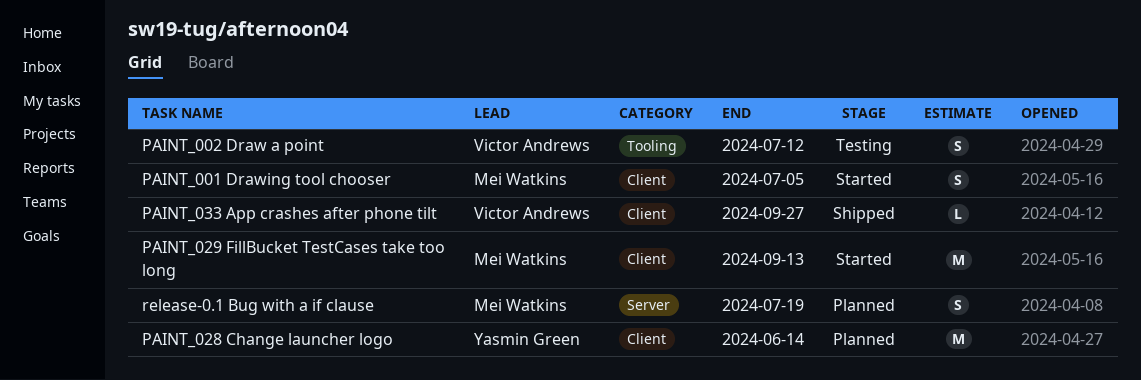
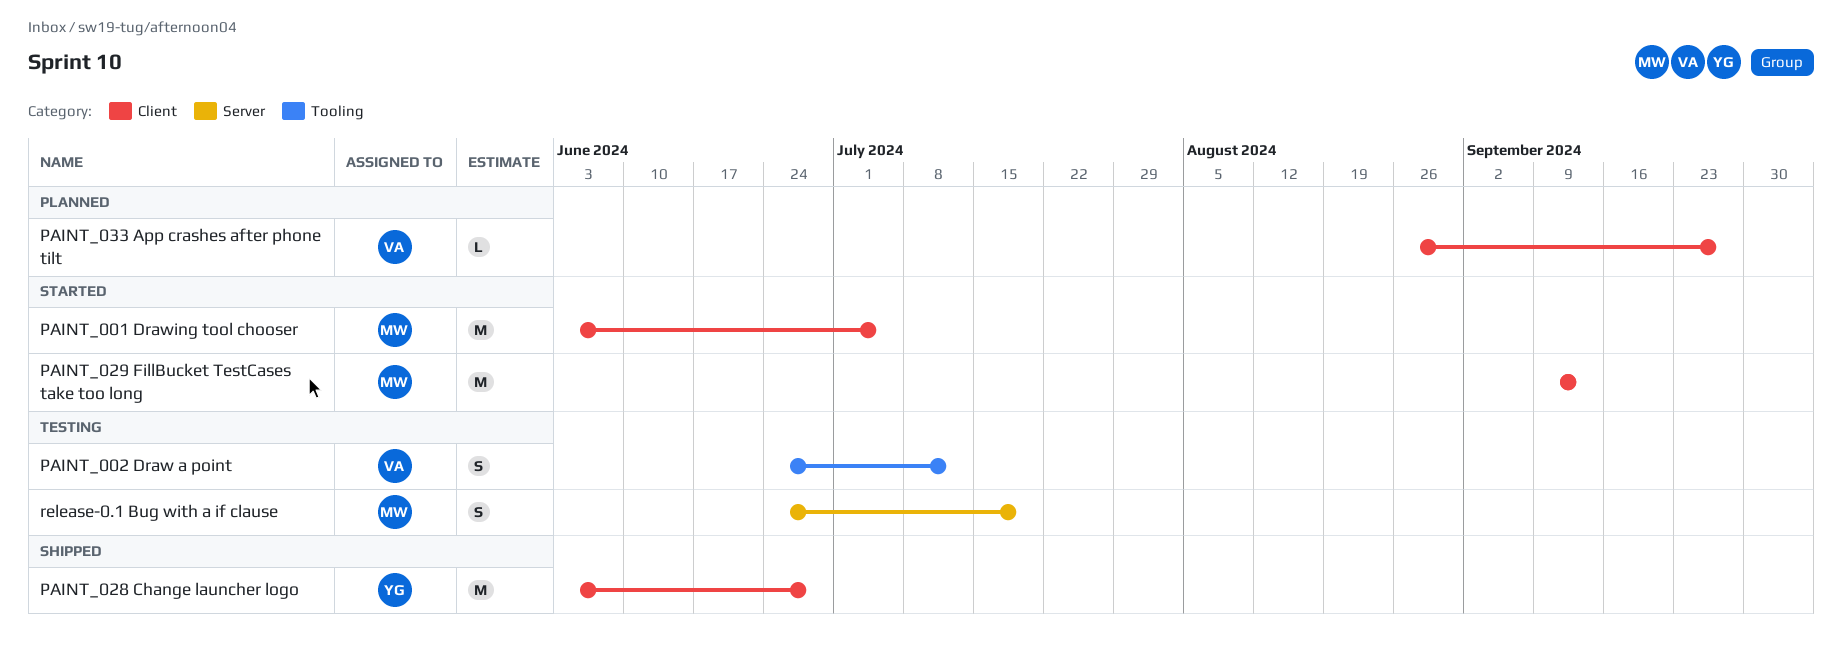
PAINT_001 Drawing tool chooser, estimate: S -> M
PAINT_028 Change launcher logo, status: Planned -> Shipped
PAINT_028 Change launcher logo, due: Jun 14 -> Jun 28
PAINT_033 App crashes after phone tilt, status: Shipped -> Planned
release-0.1 Bug with a if clause, status: Planned -> Testing

